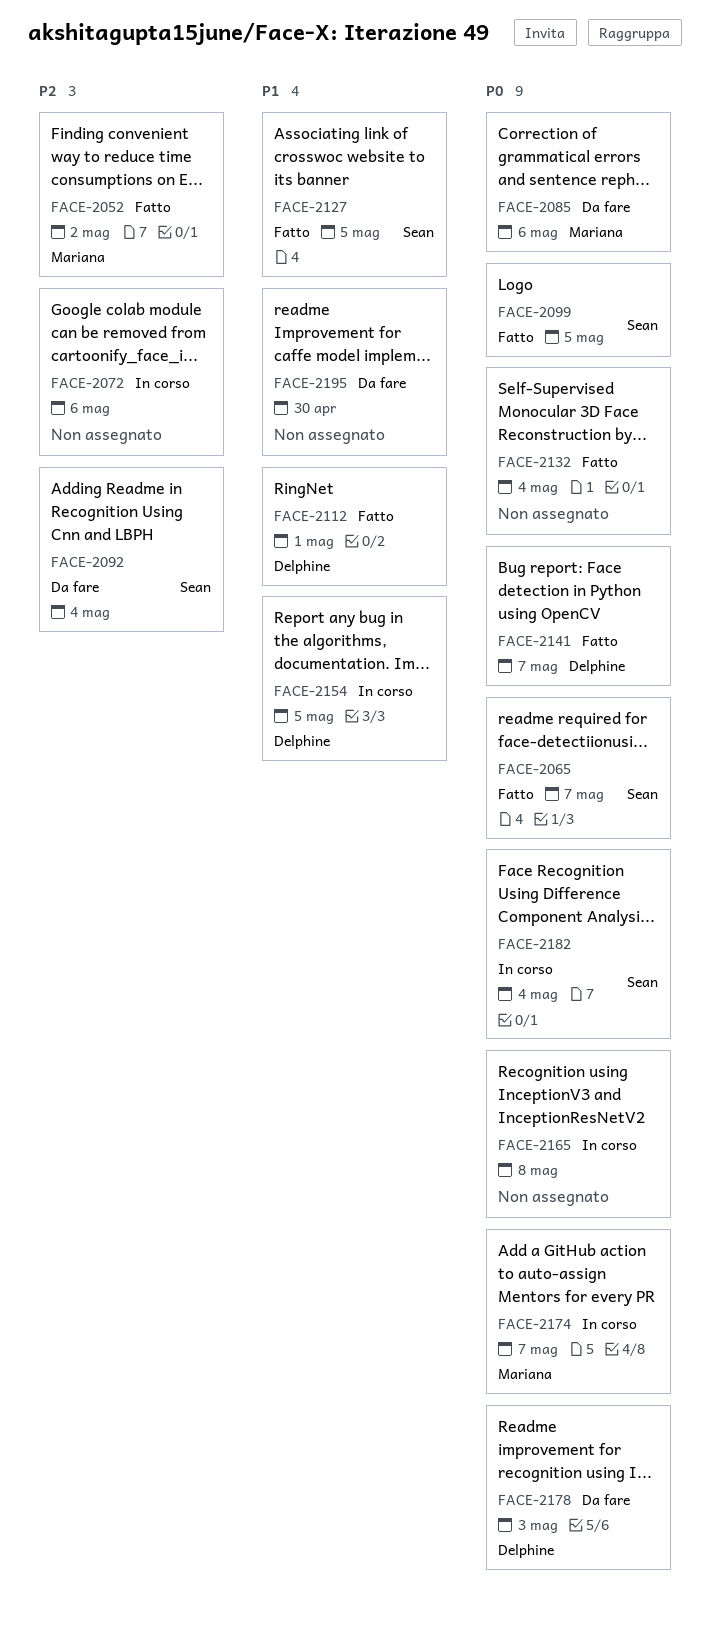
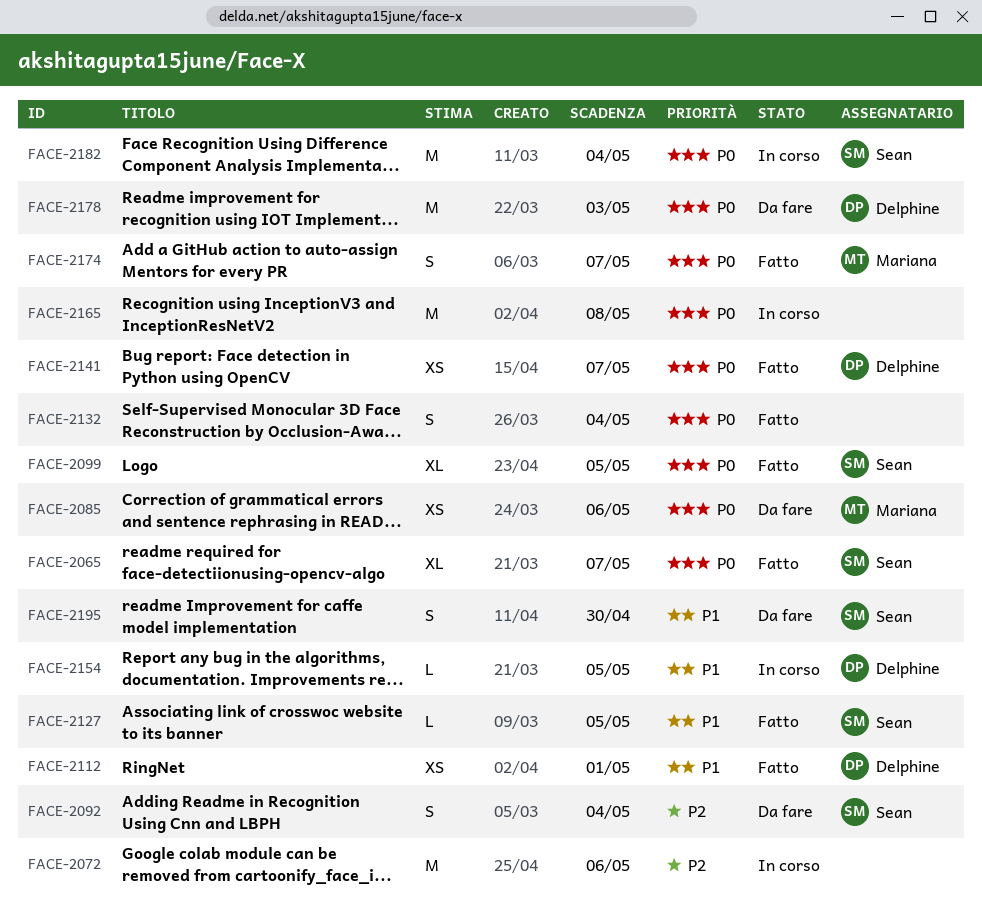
FACE-2052: present -> none
FACE-2174, status: In corso -> Fatto
FACE-2195, owner: none -> Sean

